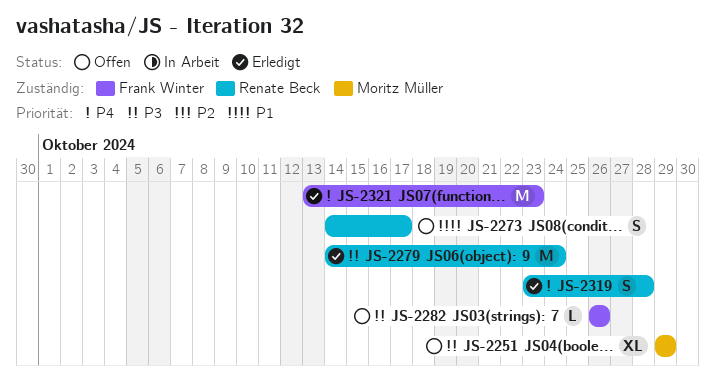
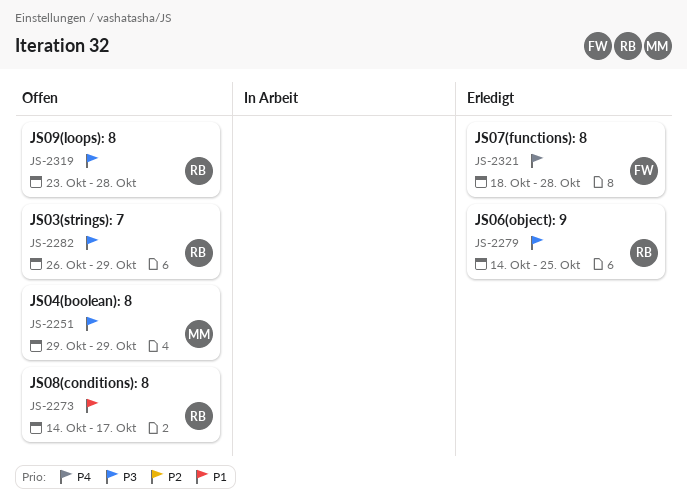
JS-2279, due: Oct 24 -> Oct 25
JS-2282, owner: Frank Winter -> Renate Beck
JS-2282, due: Oct 26 -> Oct 29
JS-2319, status: Erledigt -> Offen
JS-2319, priority: P4 -> P3
JS-2321, start: Oct 13 -> Oct 18
JS-2321, due: Oct 23 -> Oct 28

